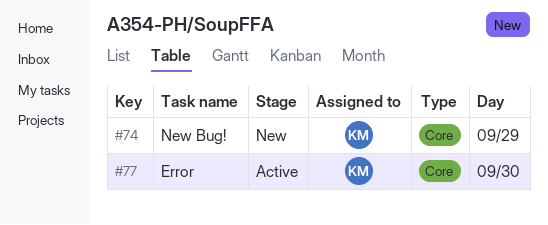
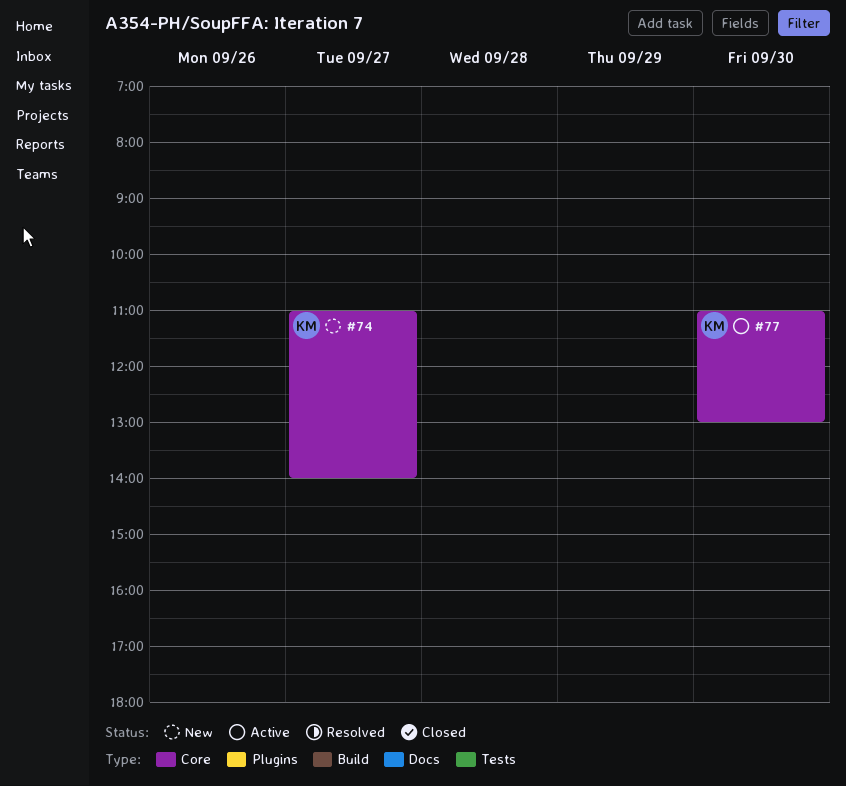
#74, day: Sep 29 -> Sep 27

